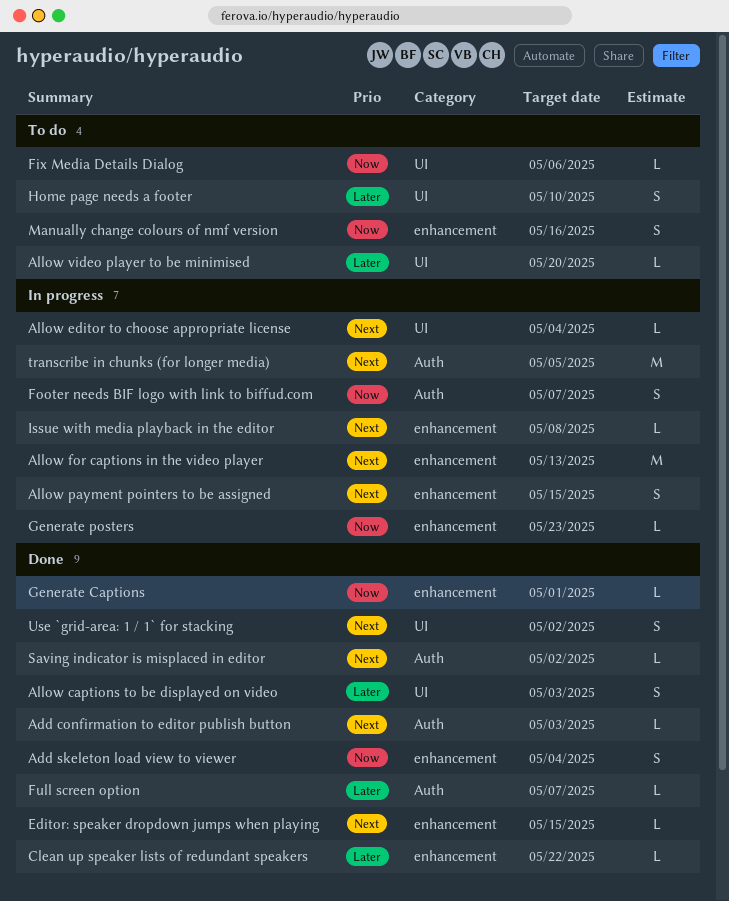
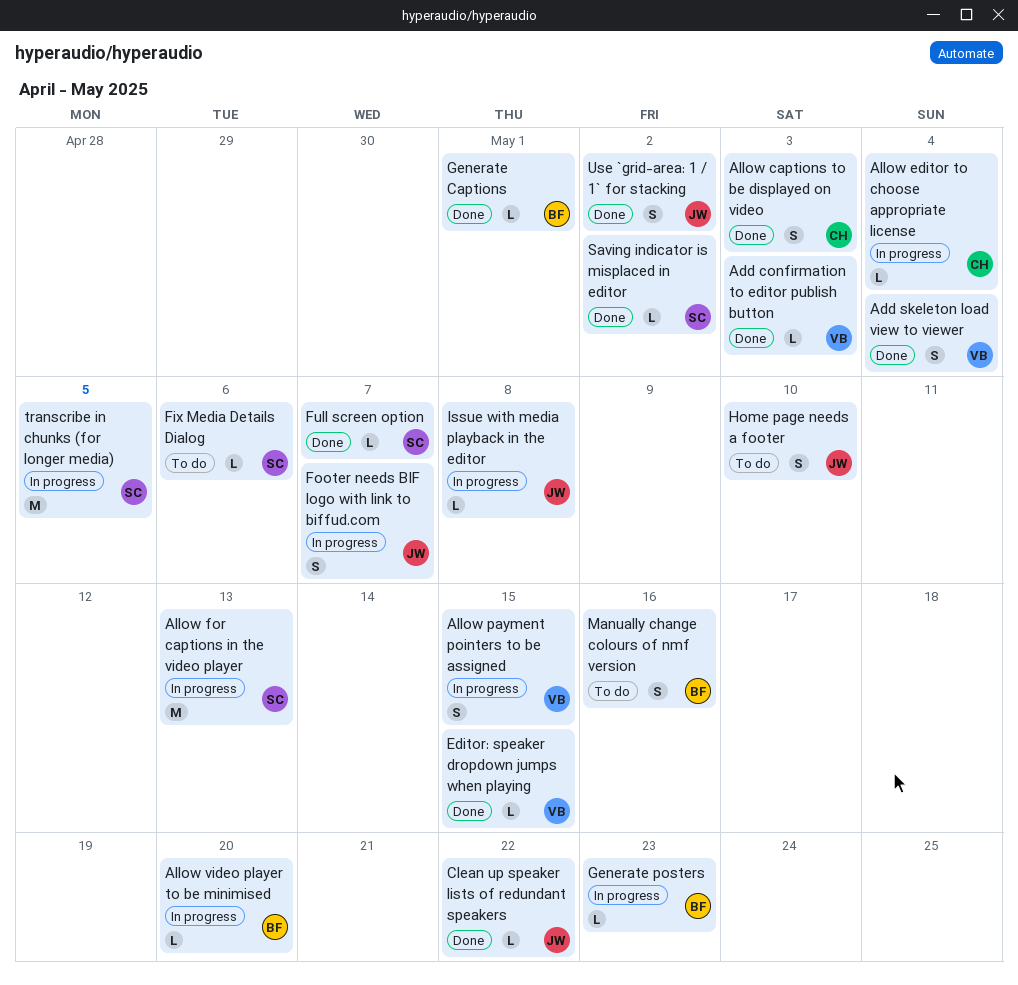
Allow video player to be minimised, status: To do -> In progress

